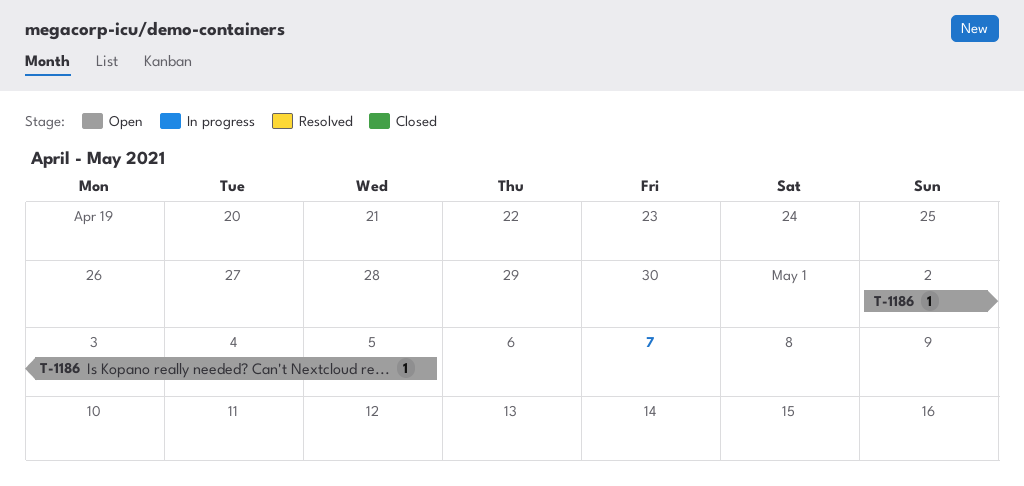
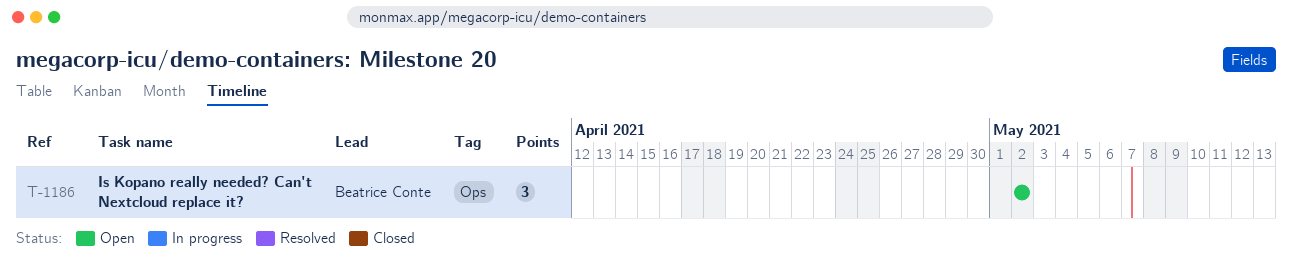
T-1186, estimate: 1 -> 3
T-1186, due: May 5 -> May 2

